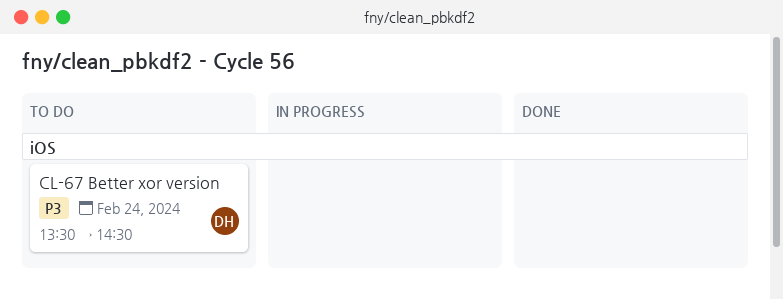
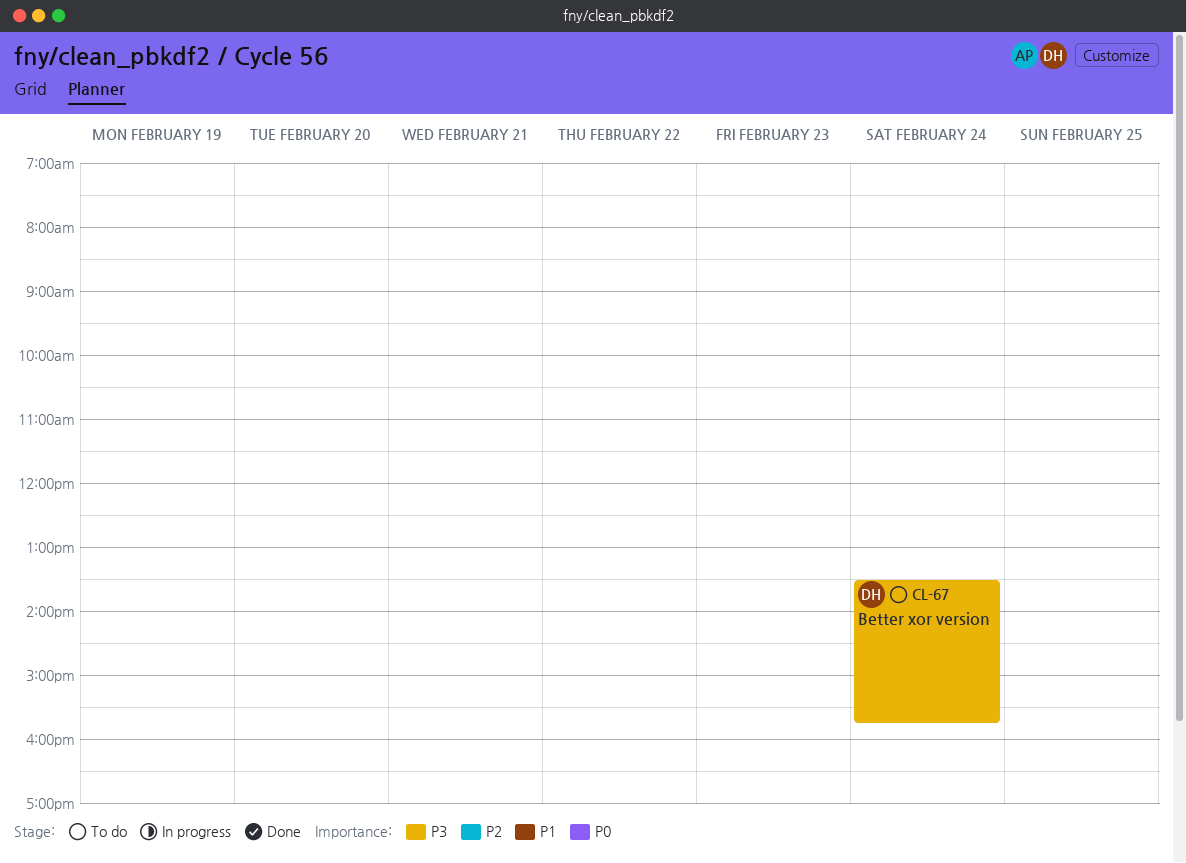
CL-67, ends: 14:30 -> 15:45

